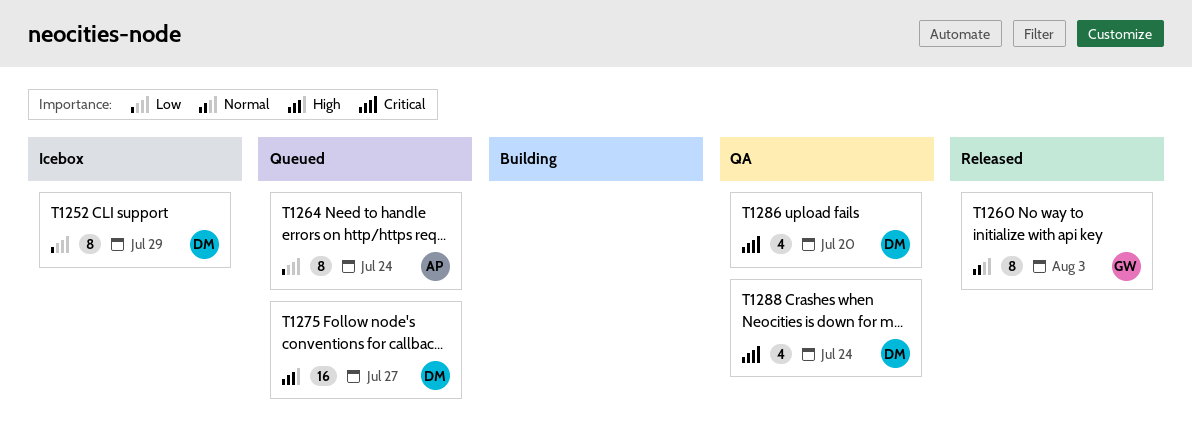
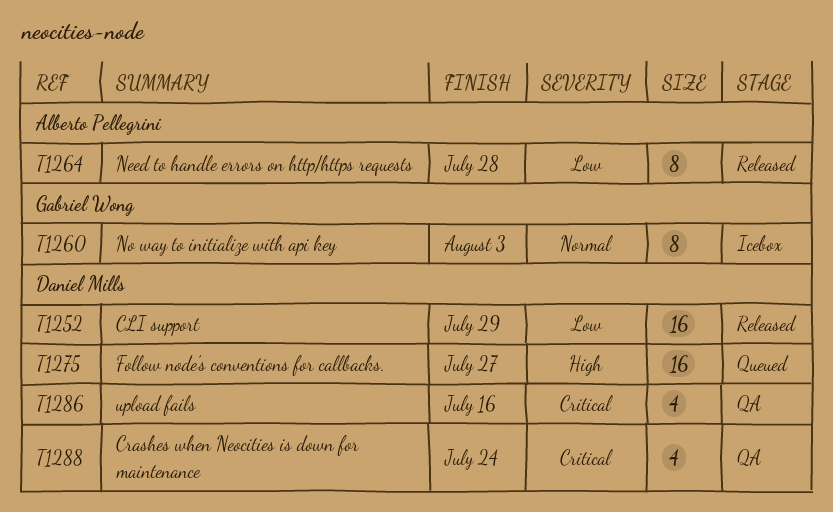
T1252, status: Icebox -> Released
T1252, estimate: 8 -> 16
T1260, status: Released -> Icebox
T1264, status: Queued -> Released
T1264, due: Jul 24 -> Jul 28
T1286, due: Jul 20 -> Jul 16

